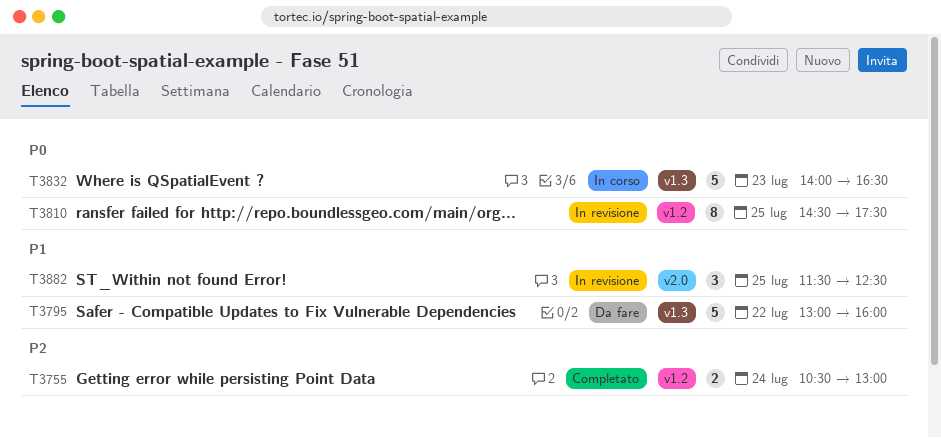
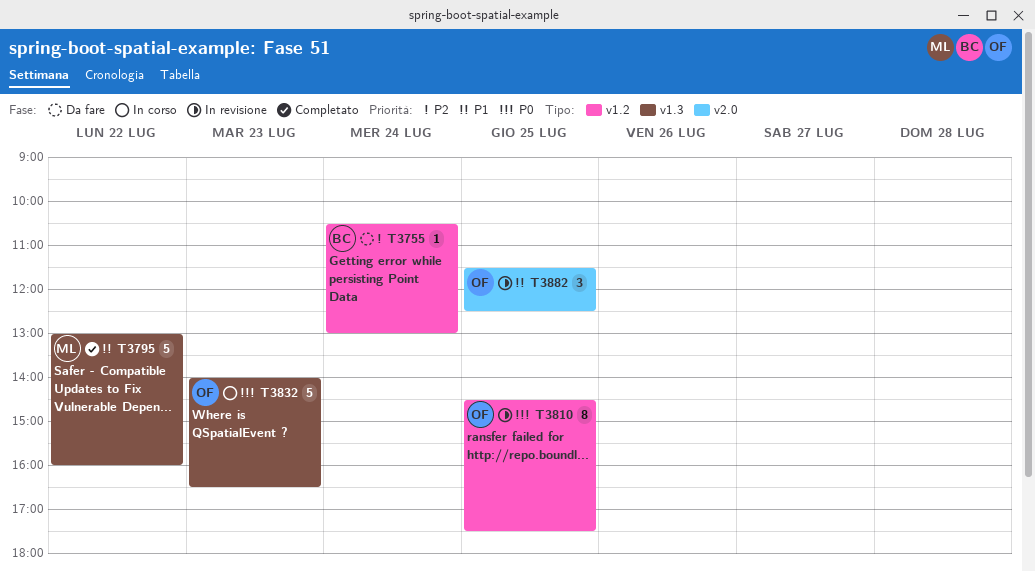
T3755, status: Completato -> Da fare
T3755, estimate: 2 -> 1
T3795, status: Da fare -> Completato

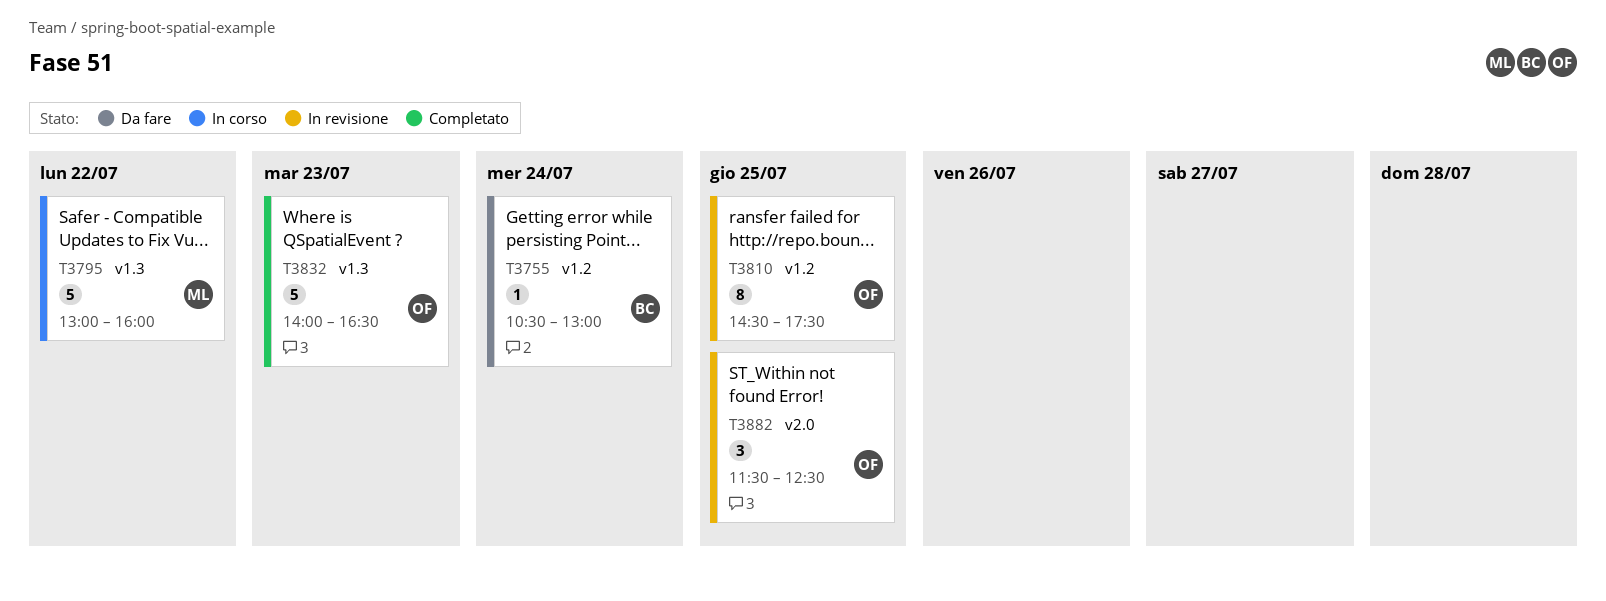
T3795, status: Completato -> In corso
T3832, status: In corso -> Completato

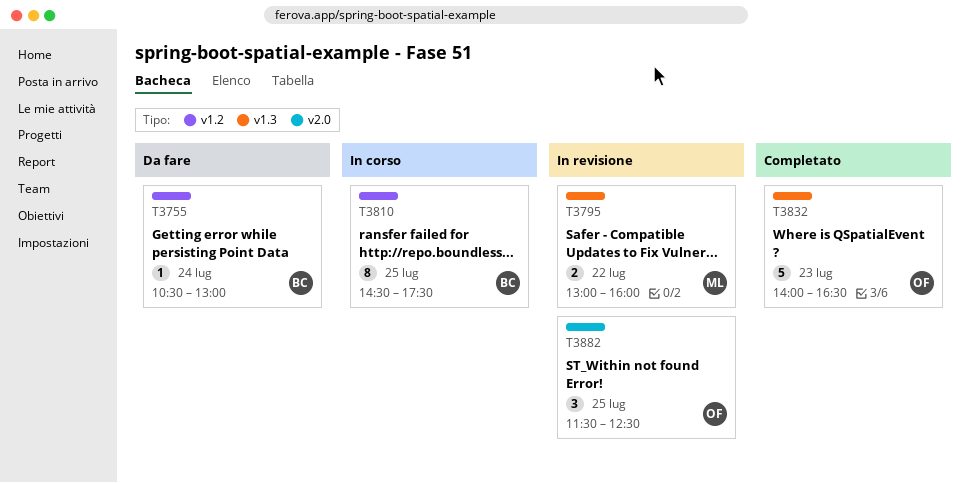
T3795, status: In corso -> In revisione
T3795, estimate: 5 -> 2
T3810, status: In revisione -> In corso
T3810, owner: OF -> BC

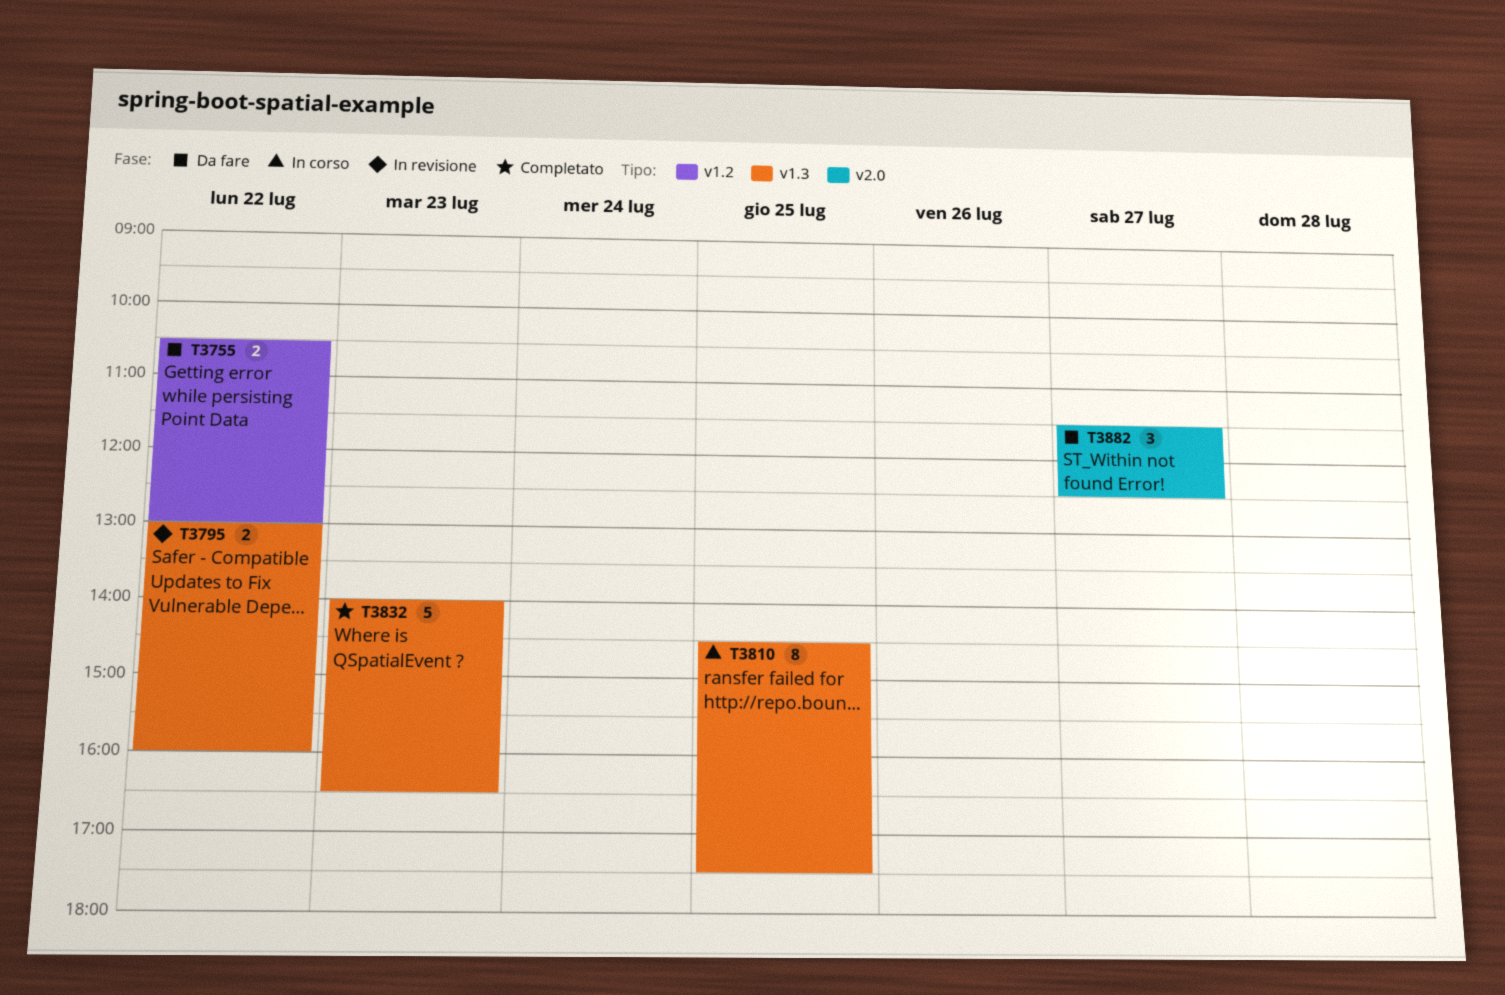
T3755, estimate: 1 -> 2
T3755, day: Jul 24 -> Jul 22
T3810, label: v1.2 -> v1.3
T3882, status: In revisione -> Da fare
T3882, day: Jul 25 -> Jul 27

